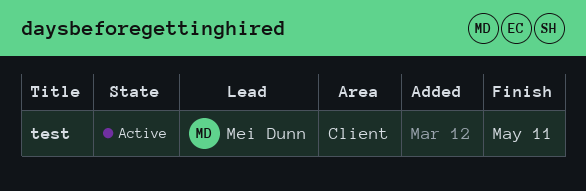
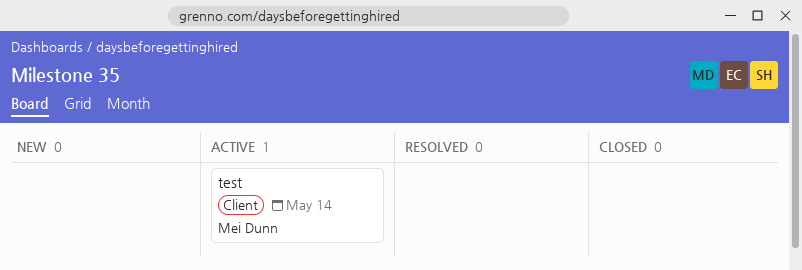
test, due: May 11 -> May 14

